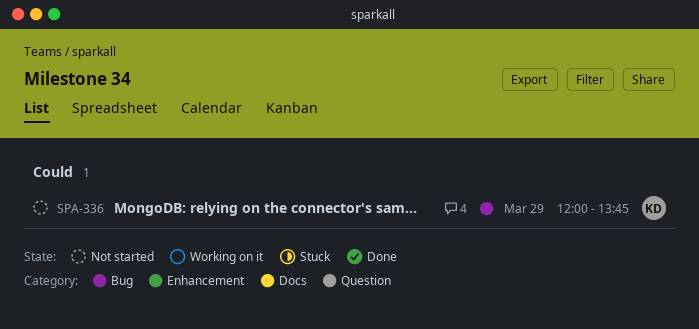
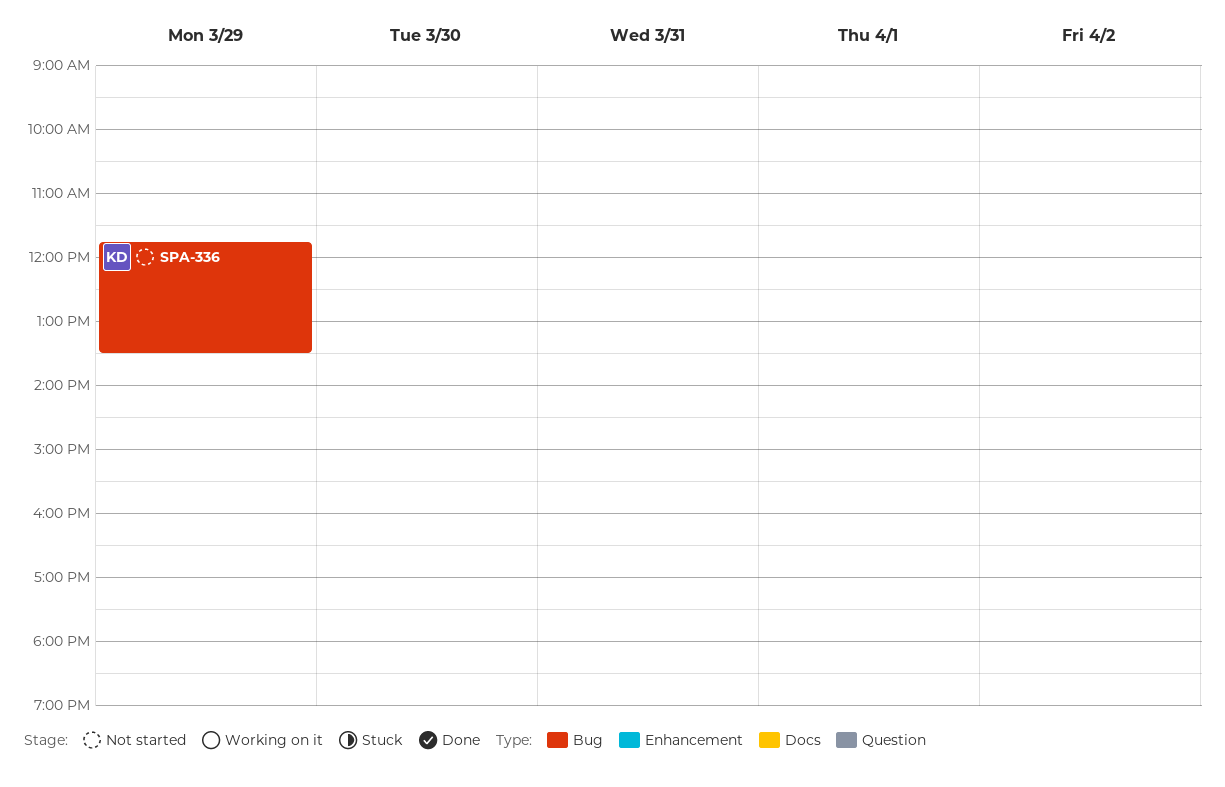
SPA-336, begins: 12:00 -> 11:45
SPA-336, ends: 13:45 -> 13:30

